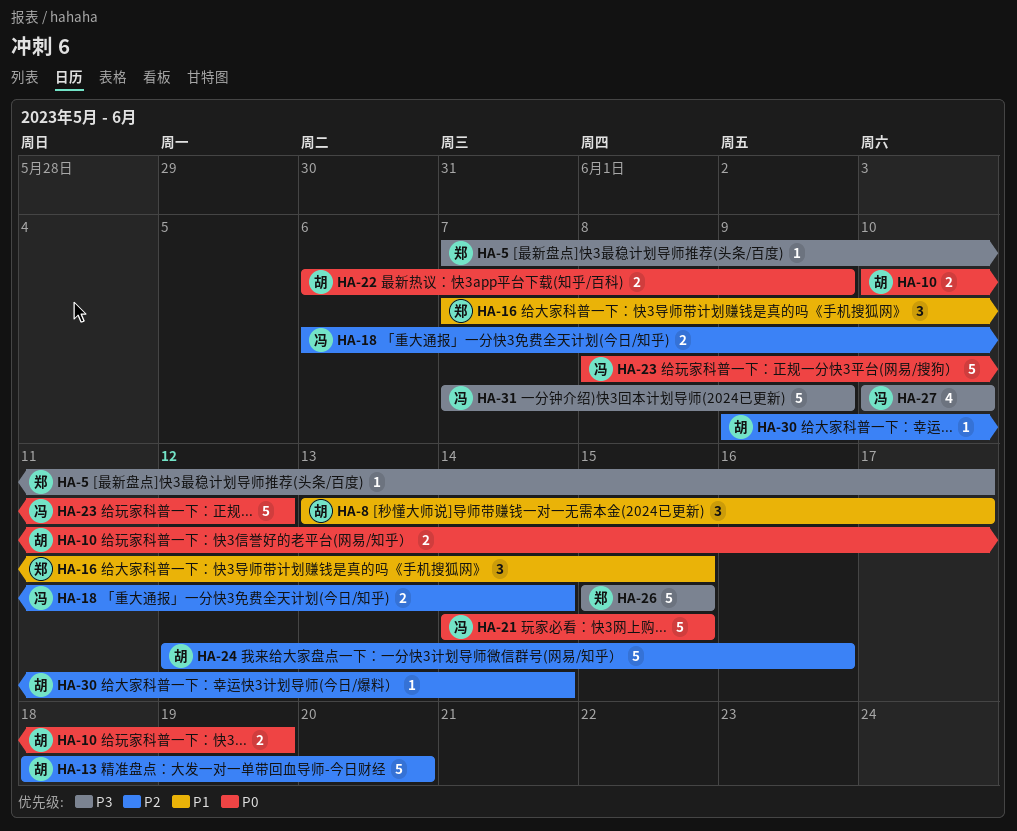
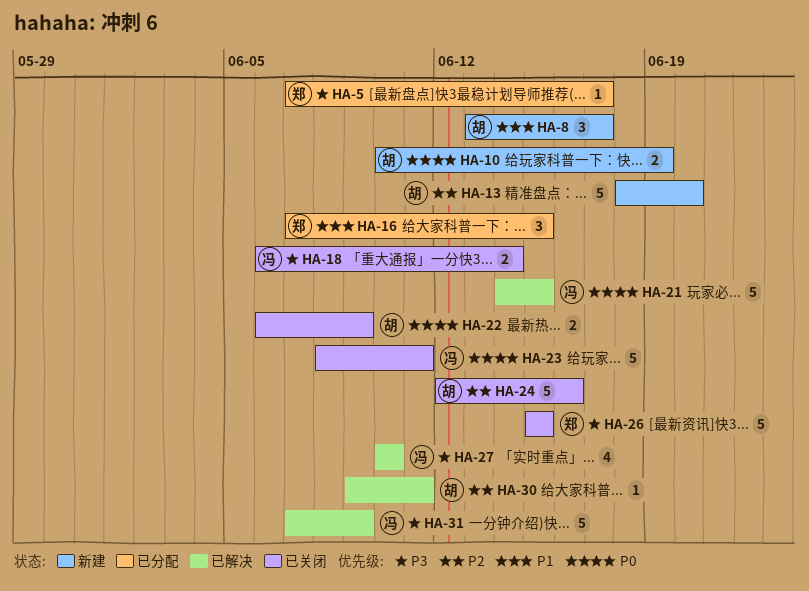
HA-18, priority: P2 -> P3
HA-23, due: Jun 12 -> Jun 11
HA-30, due: Jun 14 -> Jun 11

